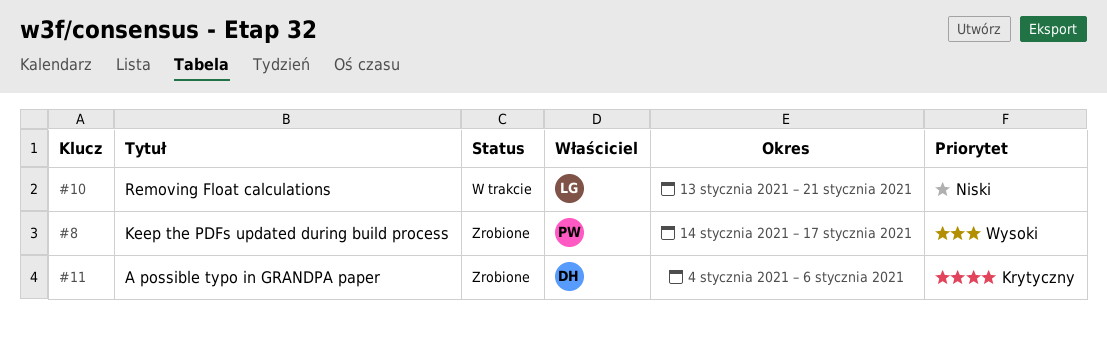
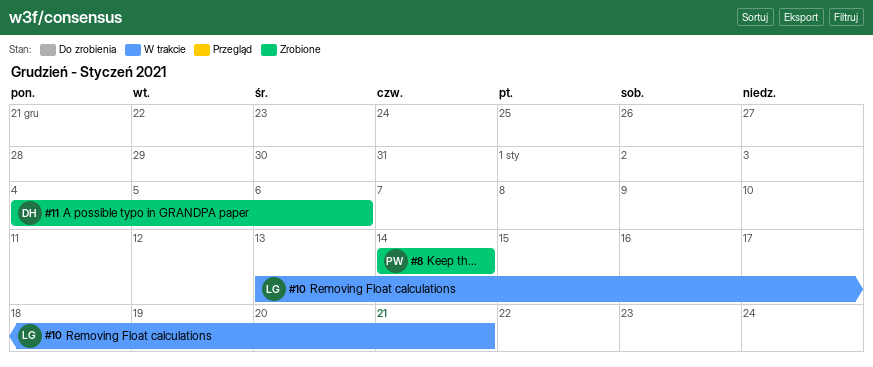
#8, due: Jan 17 -> Jan 14

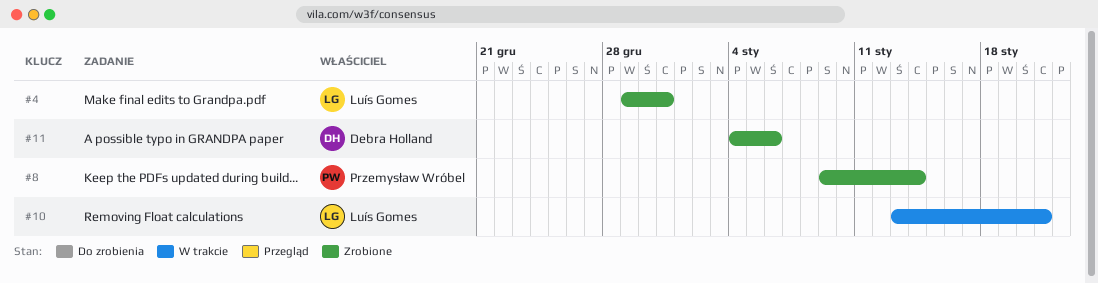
#4: none -> present
#8, start: Jan 14 -> Jan 9

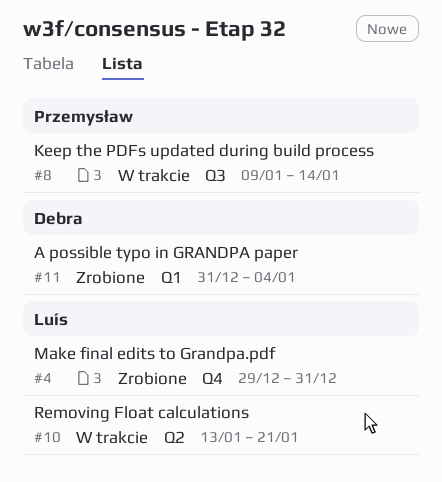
#8, status: Zrobione -> W trakcie
#11, start: Jan 4 -> Dec 31
#11, due: Jan 6 -> Jan 4

